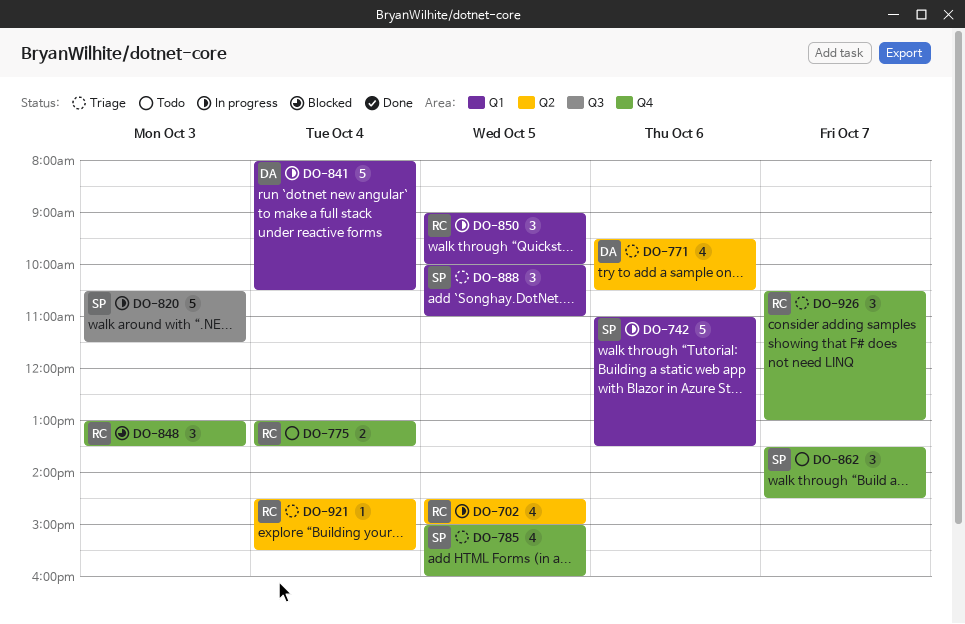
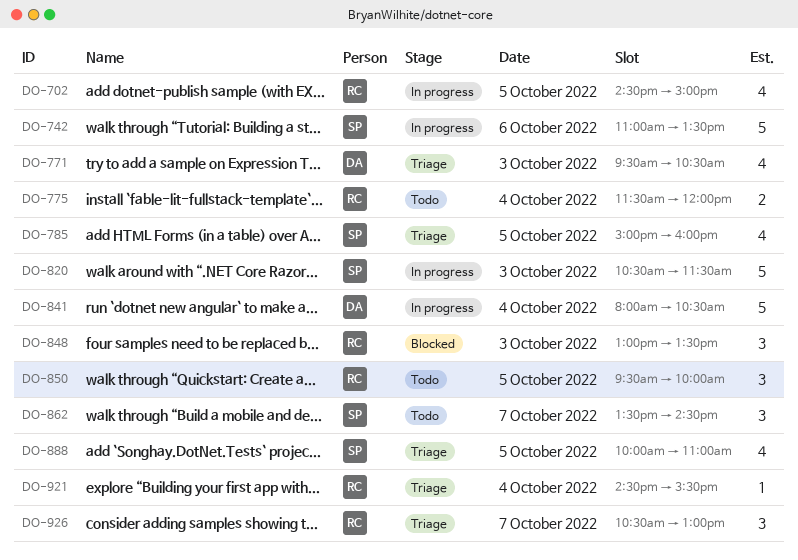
DO-771, day: Oct 6 -> Oct 3
DO-775, begins: 13:00 -> 11:30
DO-775, ends: 13:30 -> 12:00
DO-850, status: In progress -> Todo
DO-850, begins: 09:00 -> 09:30
DO-888, estimate: 3 -> 4

